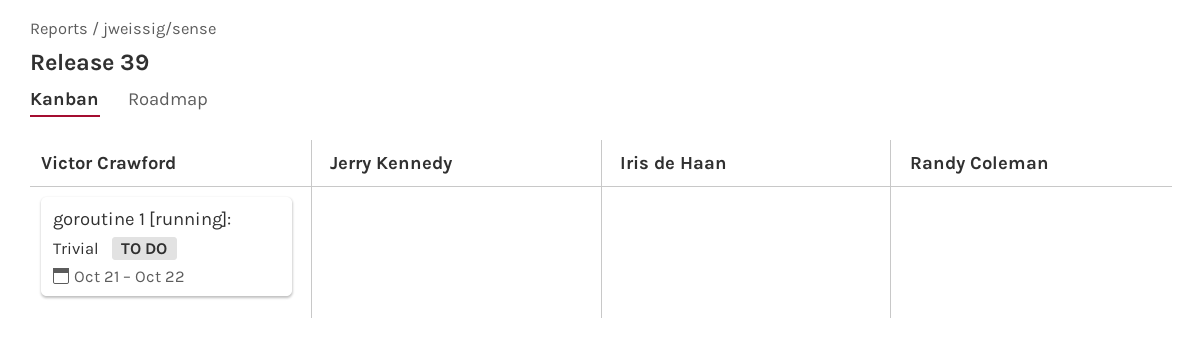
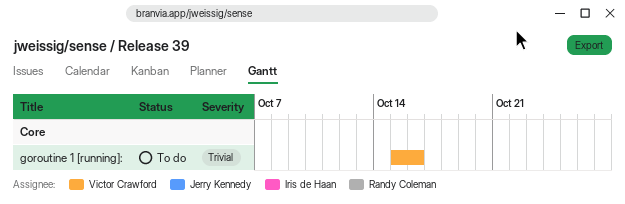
goroutine 1 [running]:, start: Oct 21 -> Oct 15
goroutine 1 [running]:, due: Oct 22 -> Oct 16

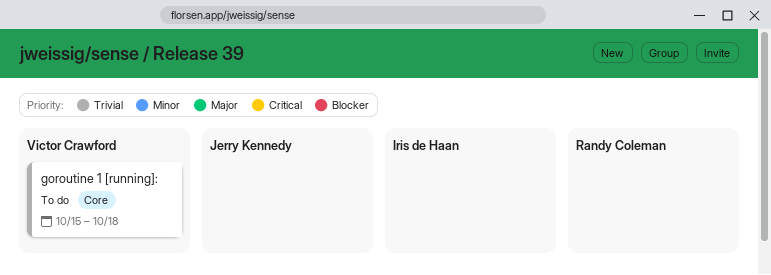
goroutine 1 [running]:, due: Oct 16 -> Oct 18

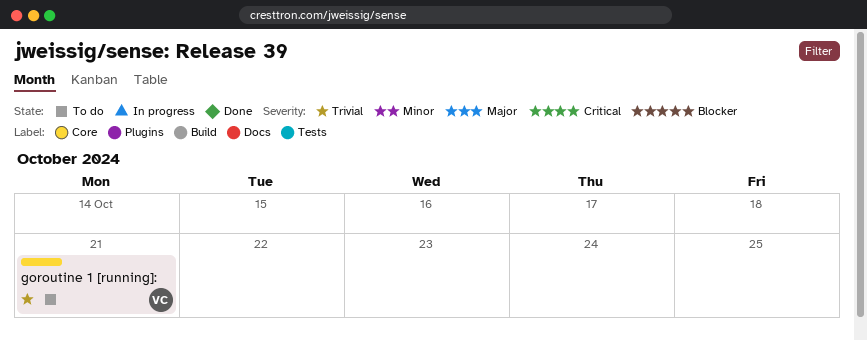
goroutine 1 [running]:, due: Oct 18 -> Oct 21

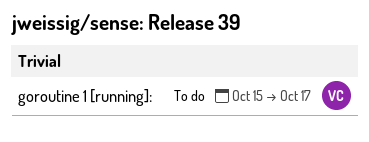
goroutine 1 [running]:, due: Oct 21 -> Oct 17

